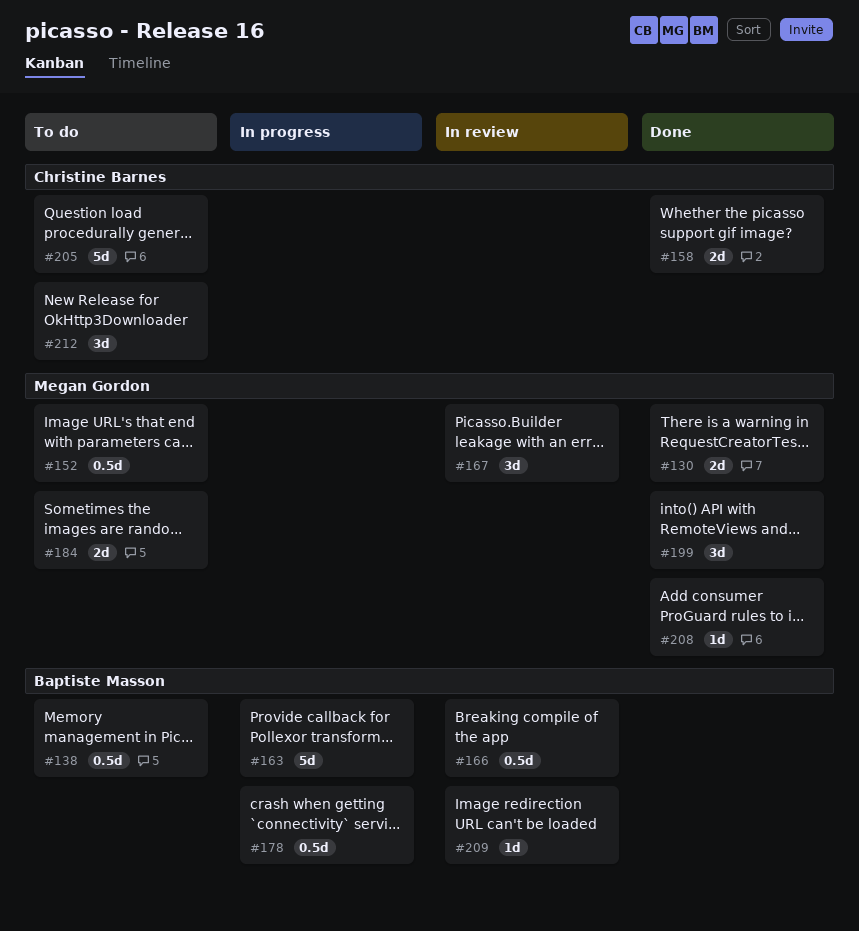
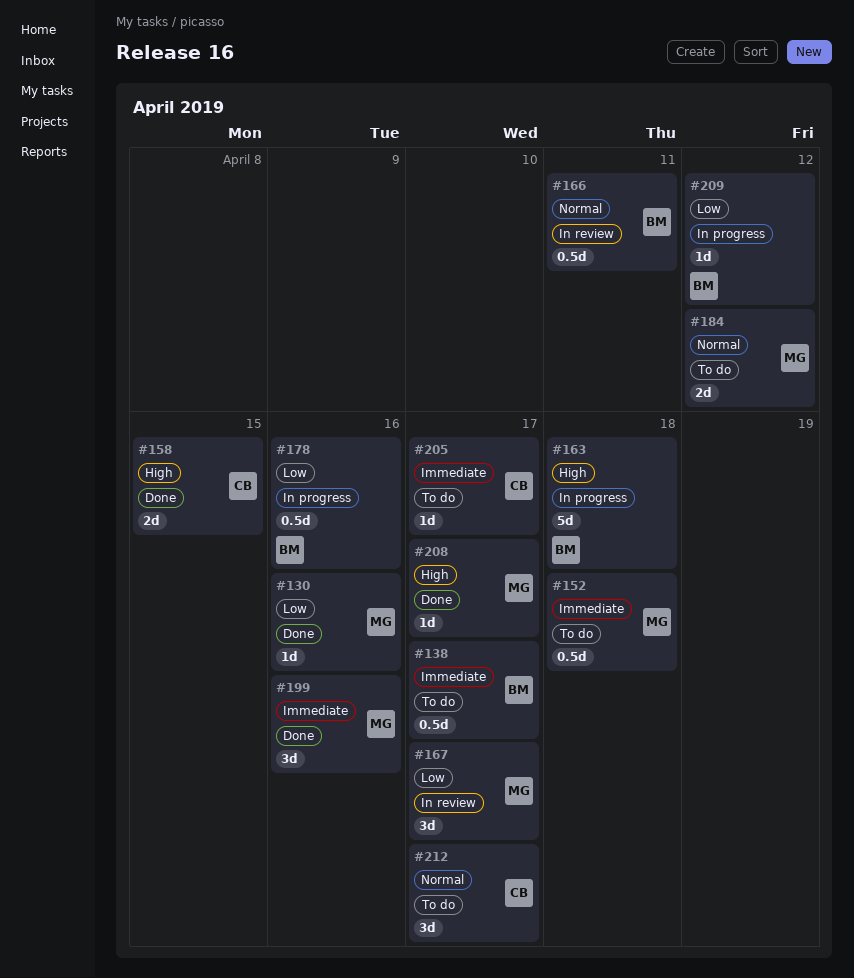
#130, estimate: 2d -> 1d
#205, estimate: 5d -> 1d
#209, status: In review -> In progress

